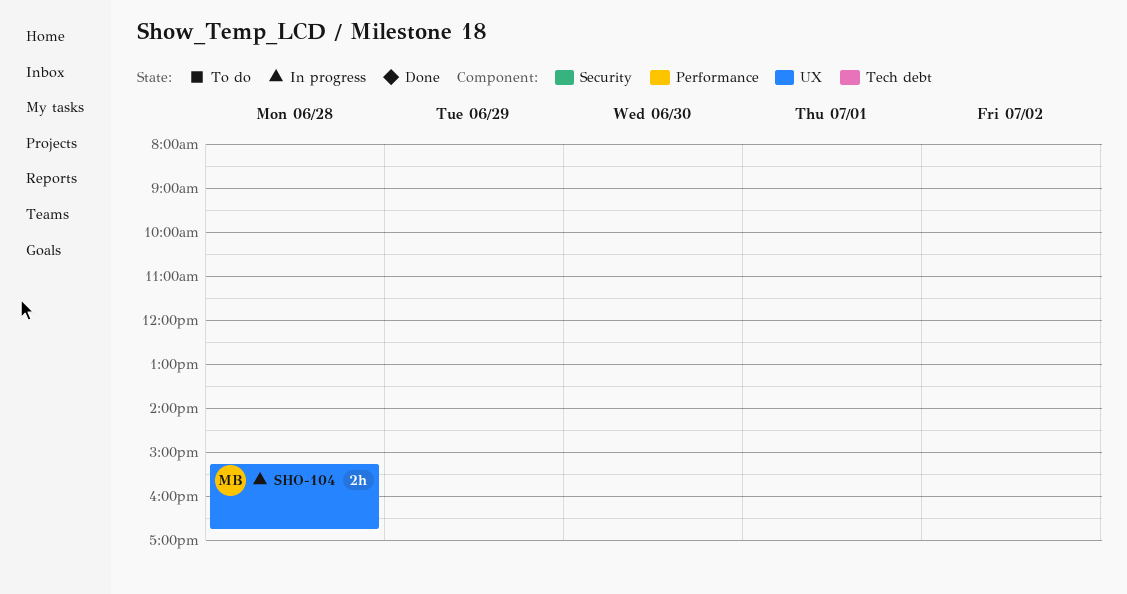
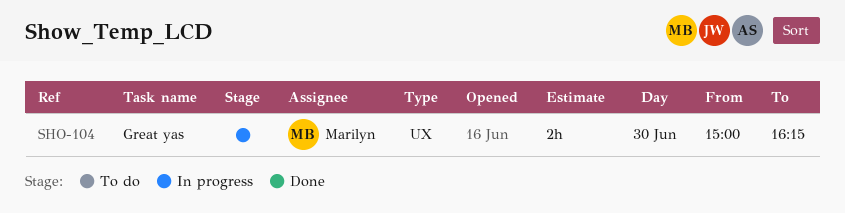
SHO-104, day: Jun 28 -> Jun 30
SHO-104, begins: 15:15 -> 15:00
SHO-104, ends: 16:45 -> 16:15

